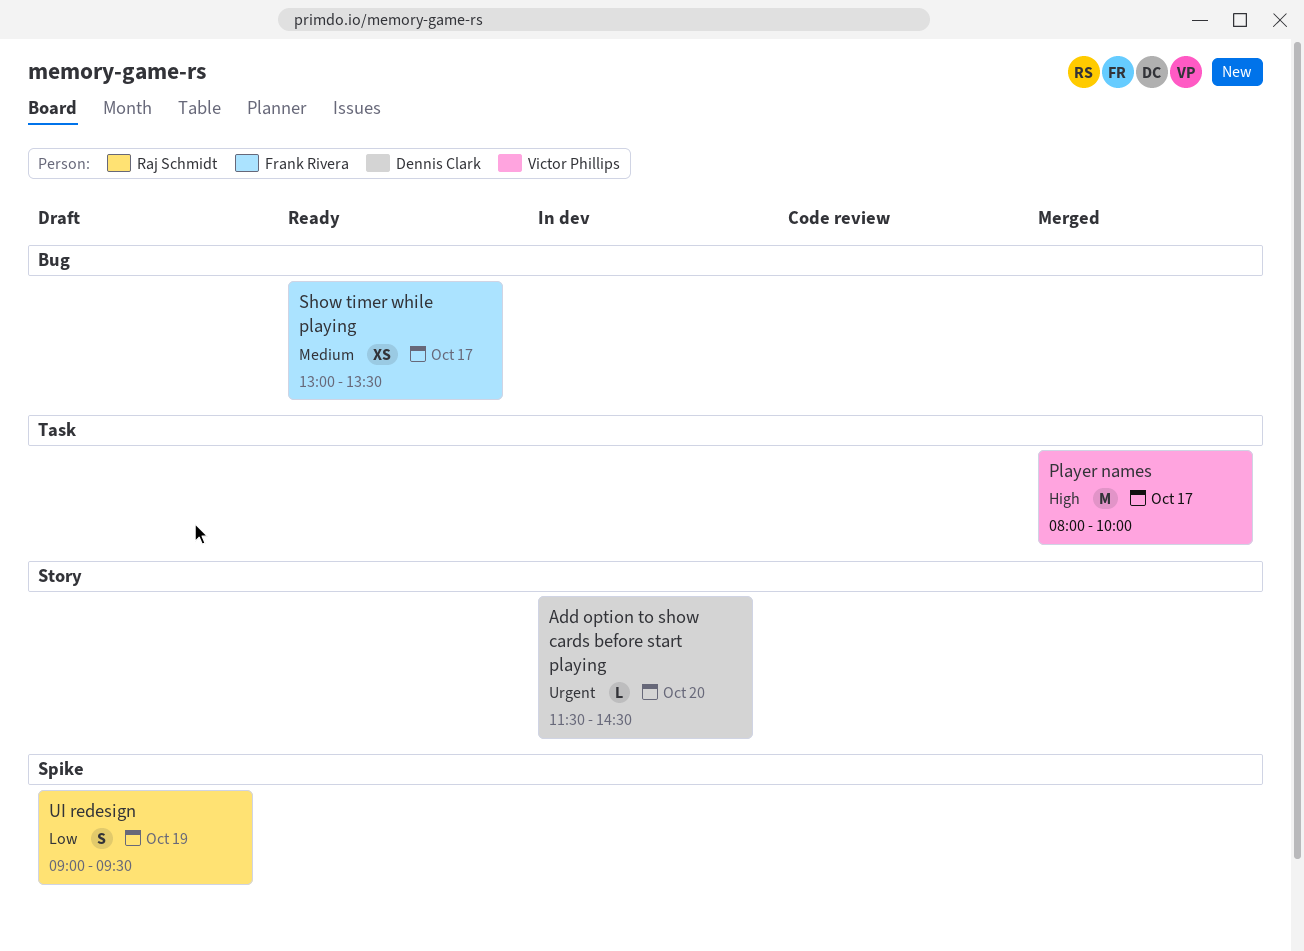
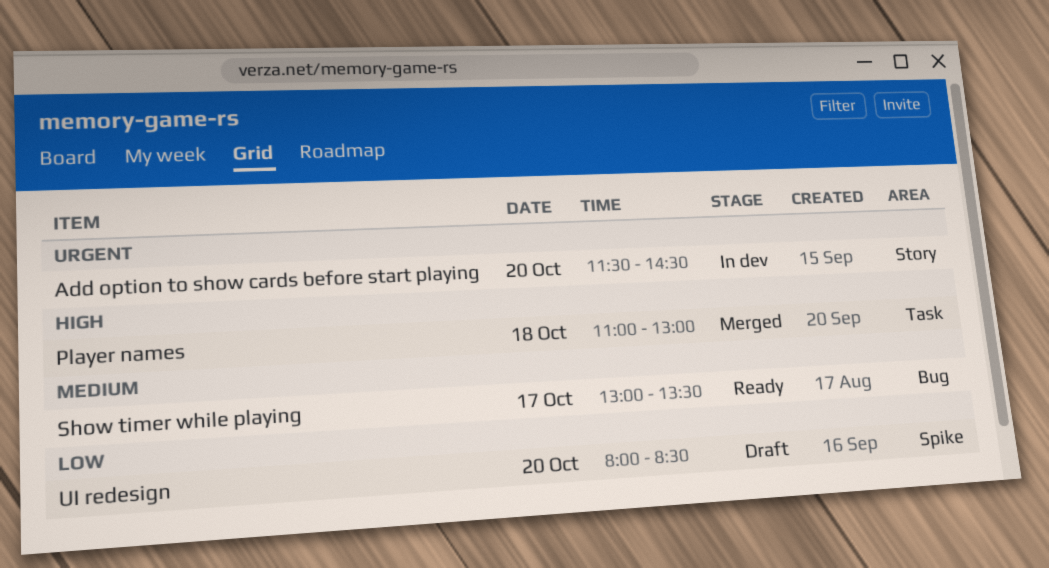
Player names, day: Oct 17 -> Oct 18
Player names, begins: 08:00 -> 11:00
Player names, ends: 10:00 -> 13:00
UI redesign, day: Oct 19 -> Oct 20
UI redesign, begins: 09:00 -> 08:00
UI redesign, ends: 09:30 -> 08:30

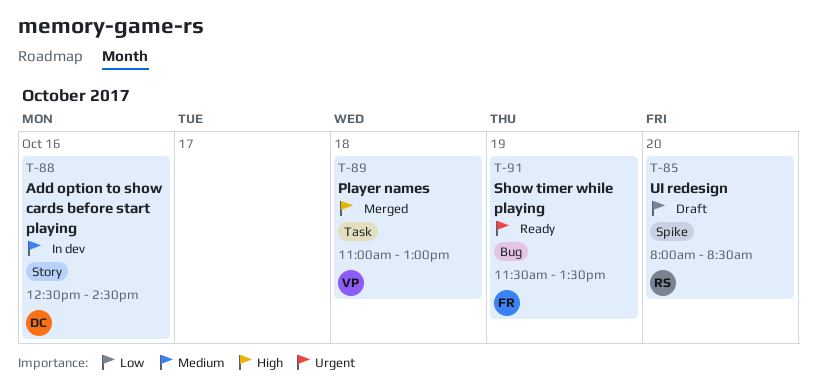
Add option to show cards before start playing, priority: Urgent -> Medium
Add option to show cards before start playing, day: Oct 20 -> Oct 16
Add option to show cards before start playing, begins: 11:30 -> 12:30
Show timer while playing, priority: Medium -> Urgent
Show timer while playing, day: Oct 17 -> Oct 19
Show timer while playing, begins: 13:00 -> 11:30

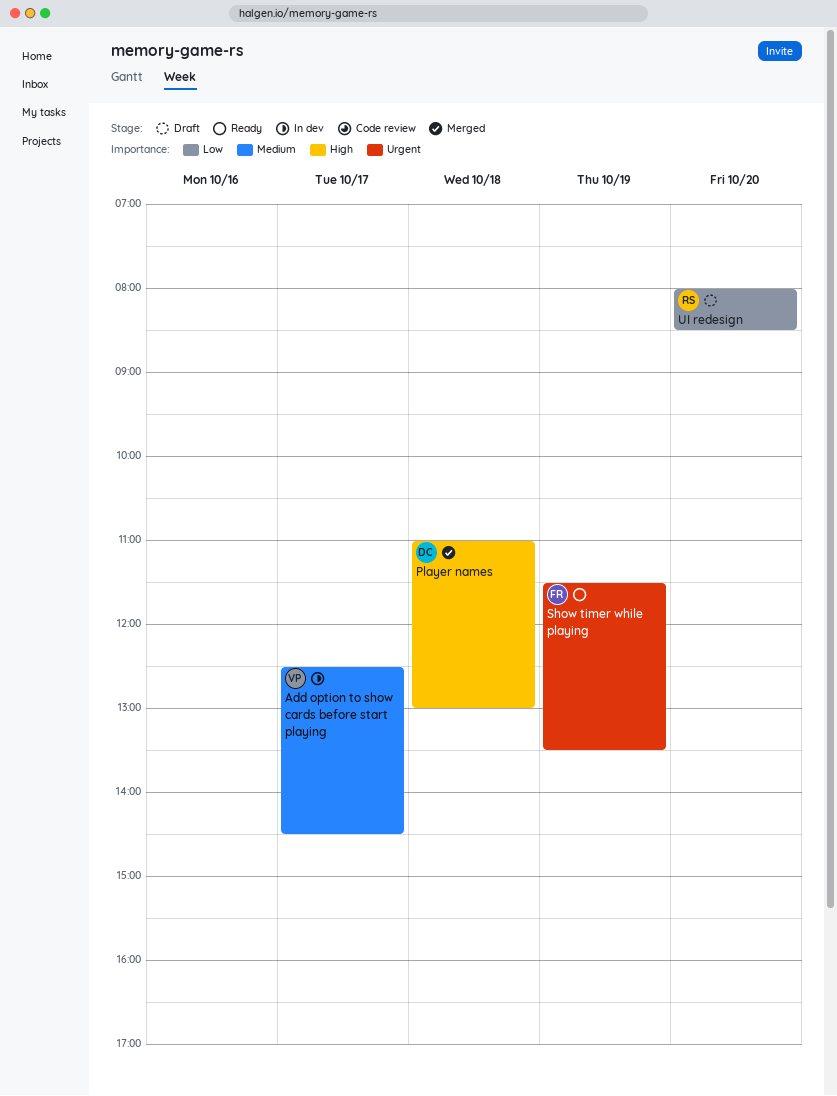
Add option to show cards before start playing, owner: DC -> VP
Add option to show cards before start playing, day: Oct 16 -> Oct 17
Player names, owner: VP -> DC

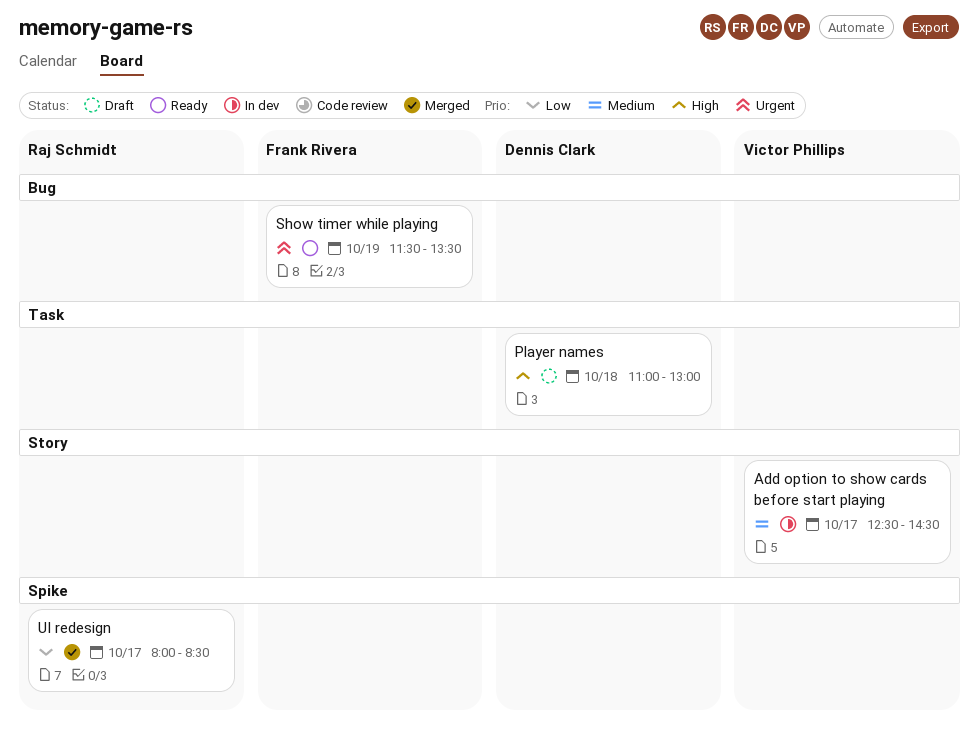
Player names, status: Merged -> Draft
UI redesign, status: Draft -> Merged
UI redesign, day: Oct 20 -> Oct 17

